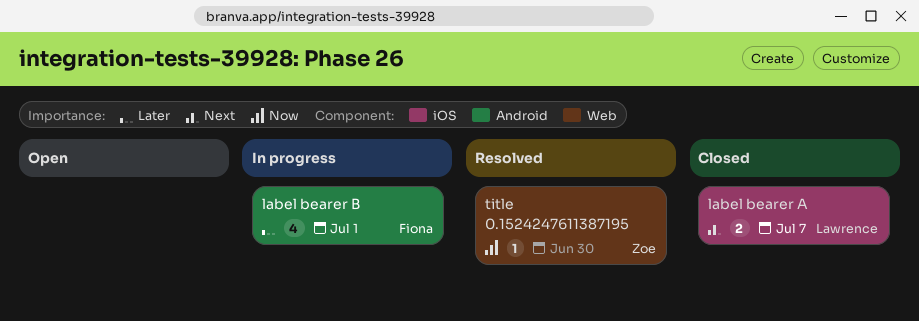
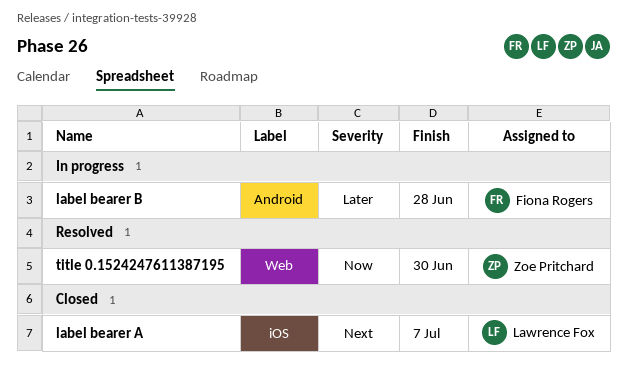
label bearer B, due: Jul 1 -> Jun 28

